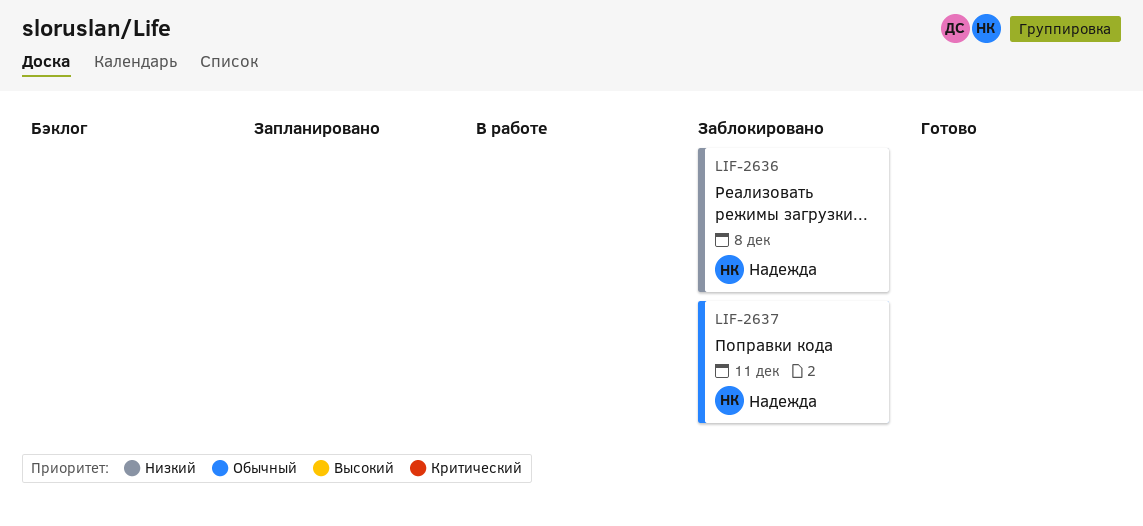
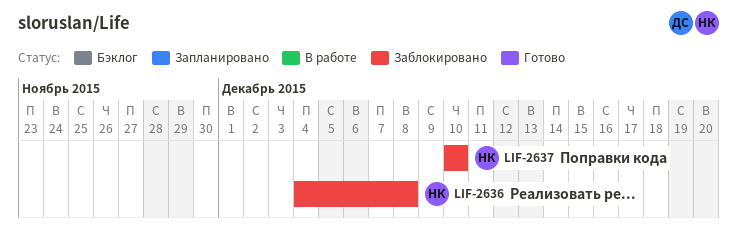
LIF-2637, due: Dec 11 -> Dec 10

